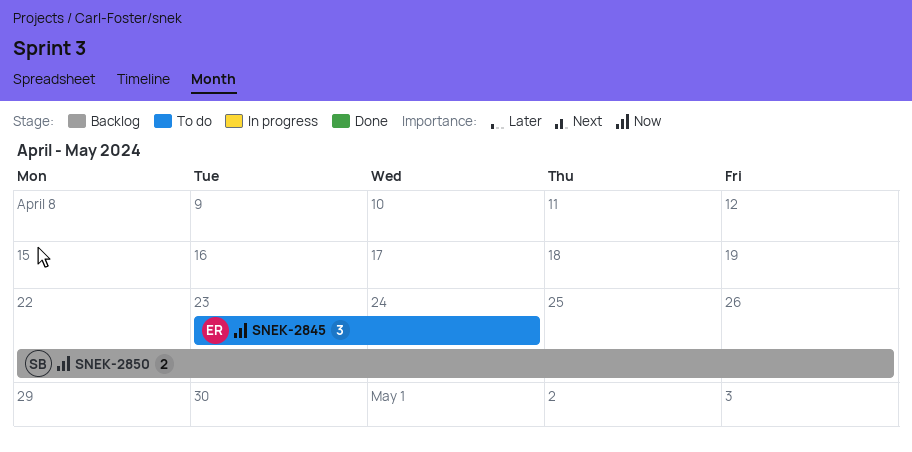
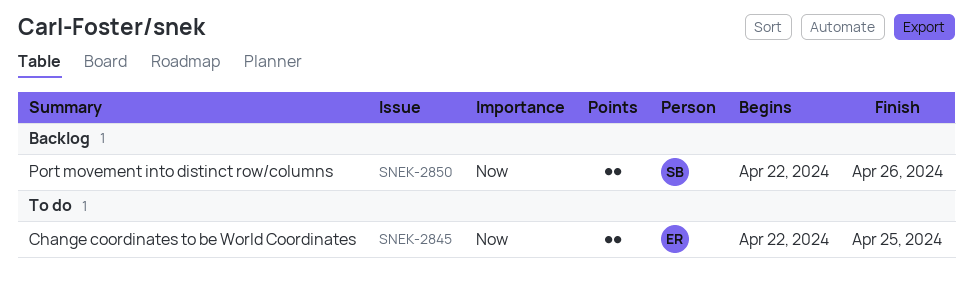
SNEK-2845, estimate: 3 -> 2
SNEK-2845, start: Apr 23 -> Apr 22
SNEK-2845, due: Apr 24 -> Apr 25

